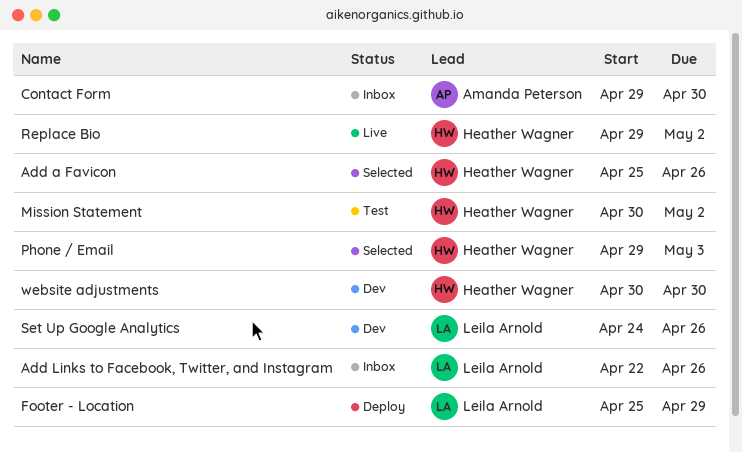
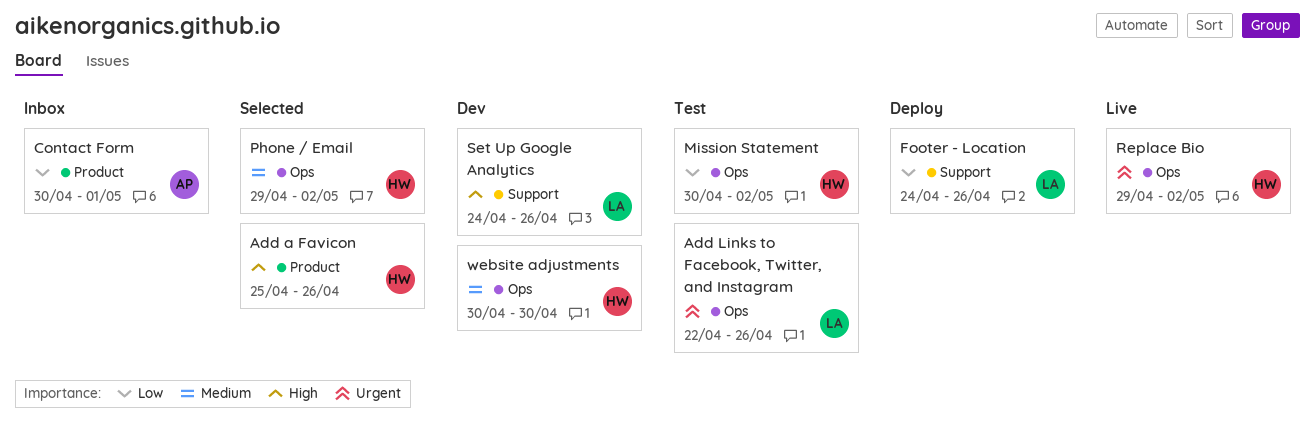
Add Links to Facebook, Twitter, and Instagram, status: Inbox -> Test
Contact Form, start: Apr 29 -> Apr 30
Contact Form, due: Apr 30 -> May 1
Footer - Location, start: Apr 25 -> Apr 24
Footer - Location, due: Apr 29 -> Apr 26
Phone / Email, due: May 3 -> May 2

